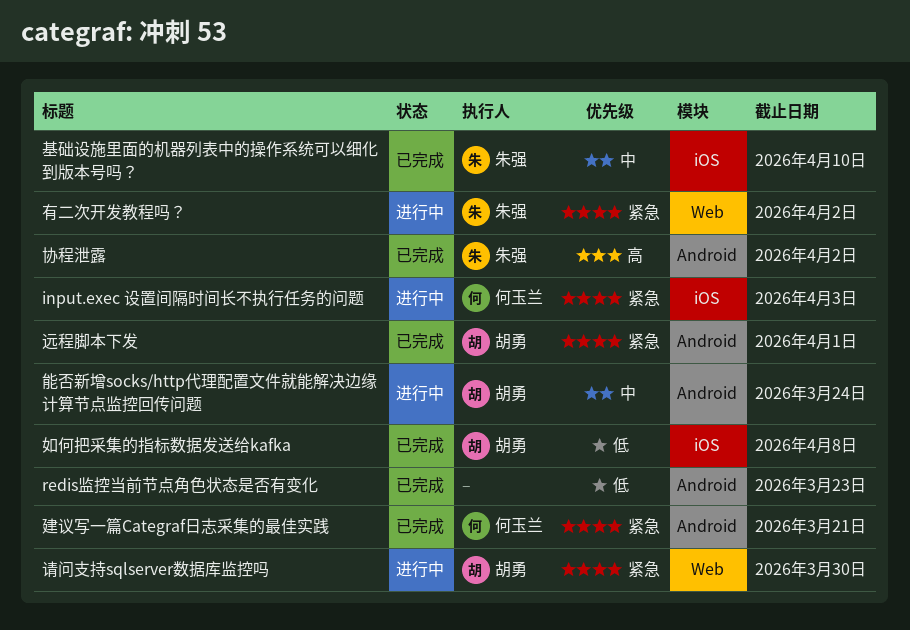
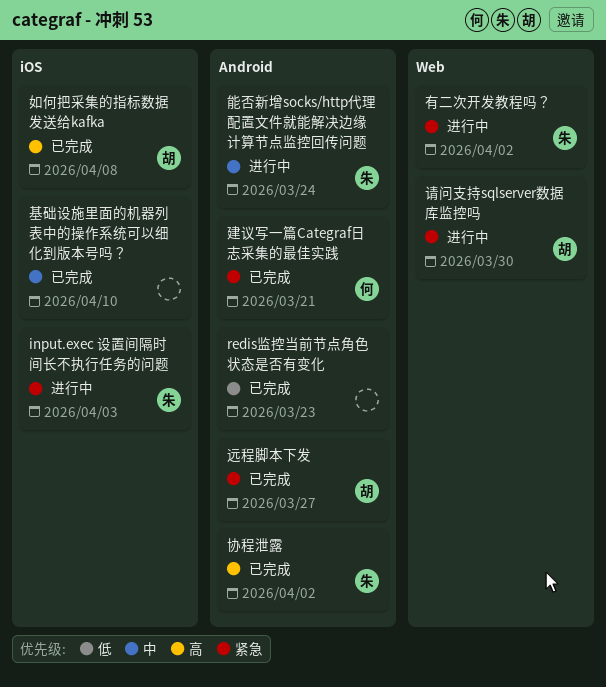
input.exec 设置间隔时间长不执行任务的问题, owner: 何玉兰 -> 朱强
基础设施里面的机器列表中的操作系统可以细化到版本号吗？, owner: 朱强 -> none
如何把采集的指标数据发送给kafka, priority: 低 -> 高
能否新增socks/http代理配置文件就能解决边缘计算节点监控回传问题, owner: 胡勇 -> 朱强
远程脚本下发, due: Apr 1 -> Mar 27

